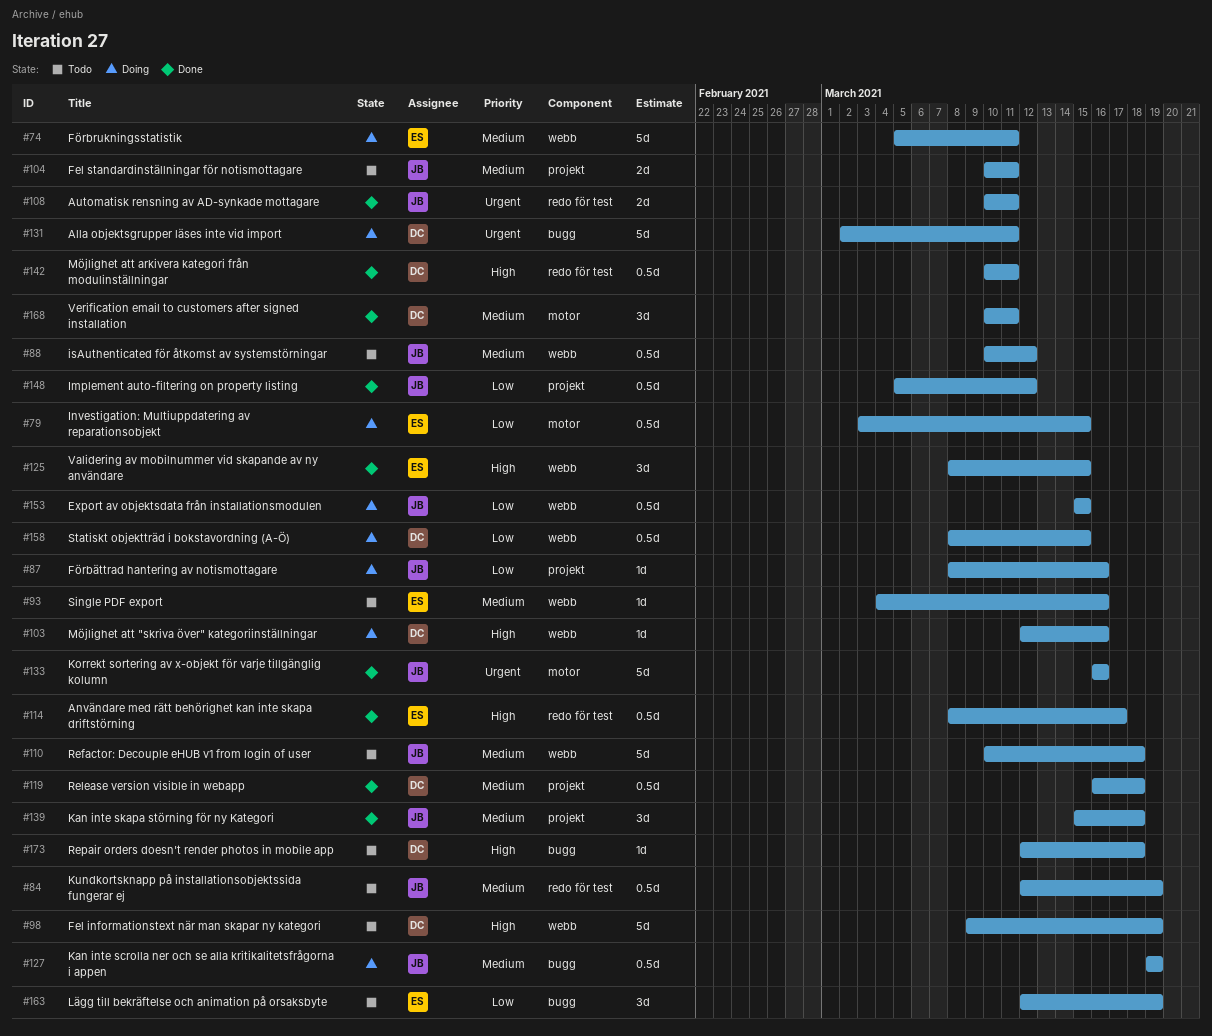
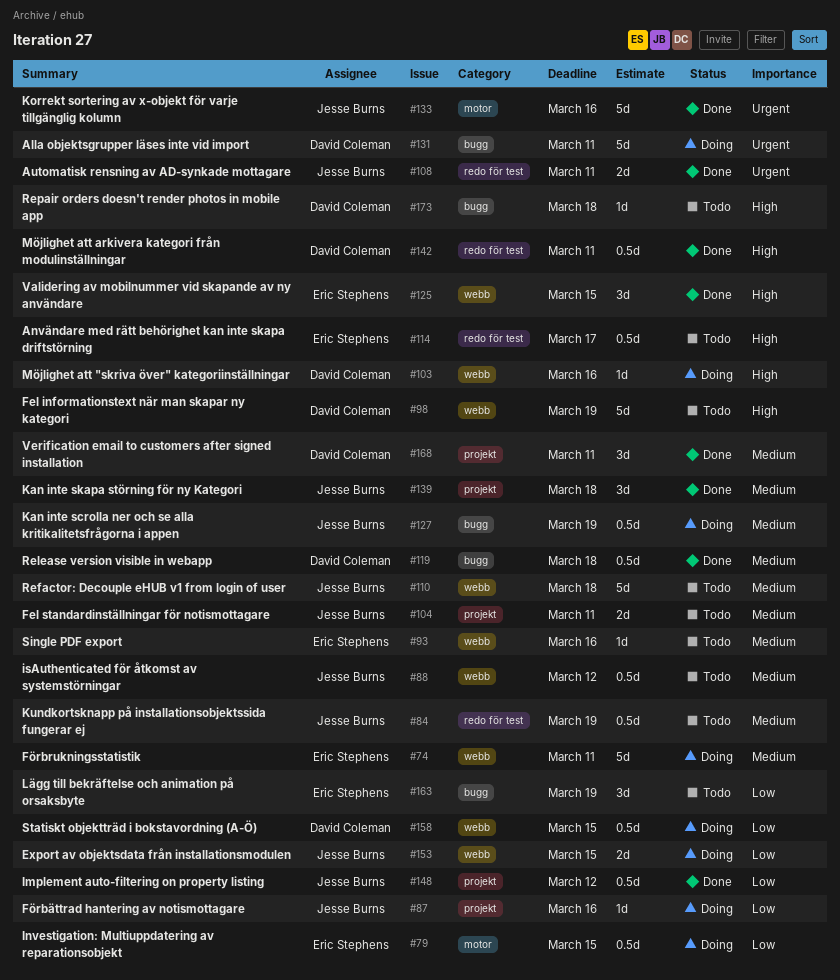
#114, status: Done -> Todo
#119, label: projekt -> bugg
#153, estimate: 0.5d -> 2d
#168, label: motor -> projekt

